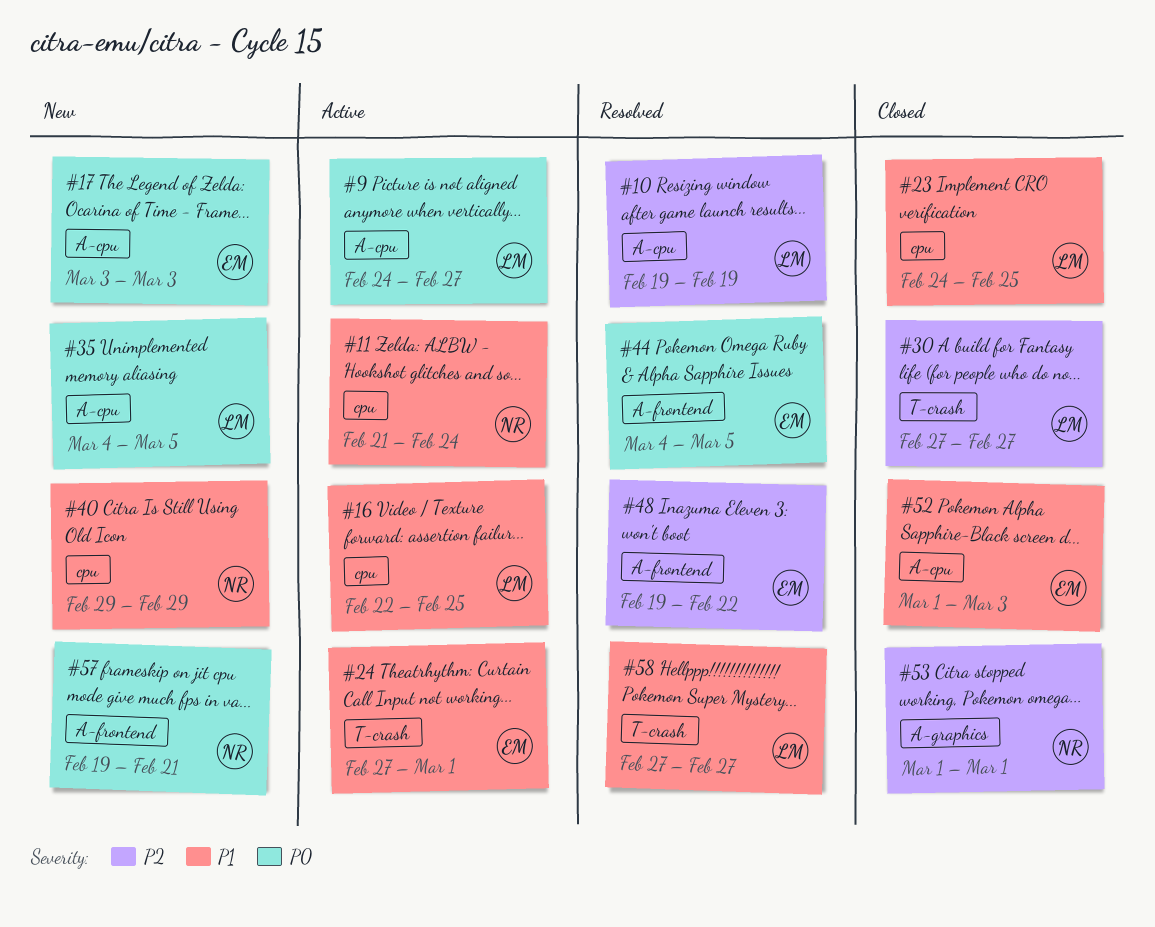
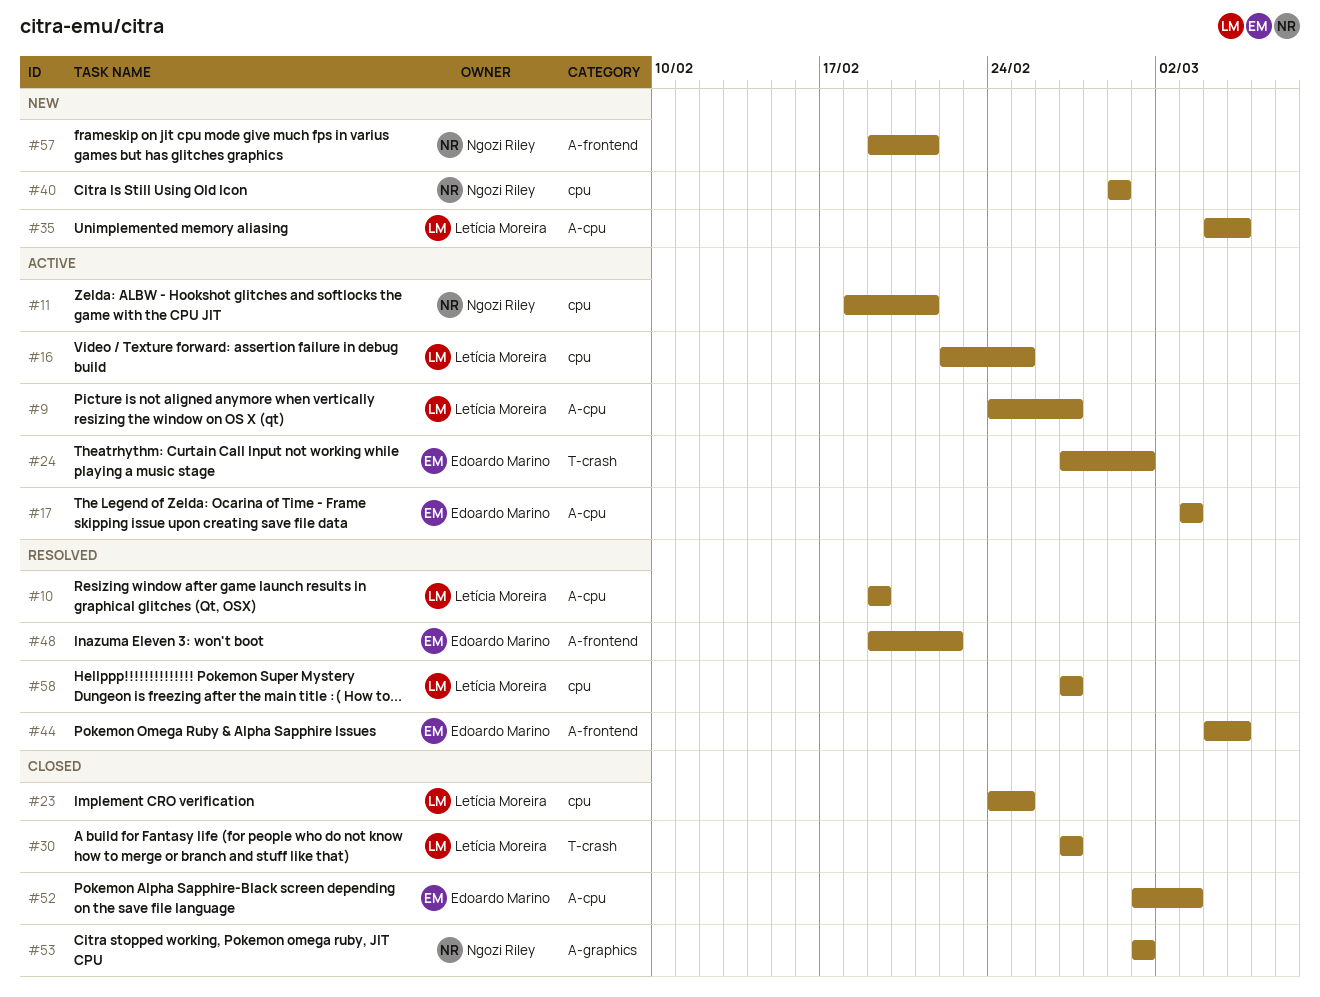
#11, start: Feb 21 -> Feb 18
#11, due: Feb 24 -> Feb 21
#17, status: New -> Active
#58, label: T-crash -> cpu

